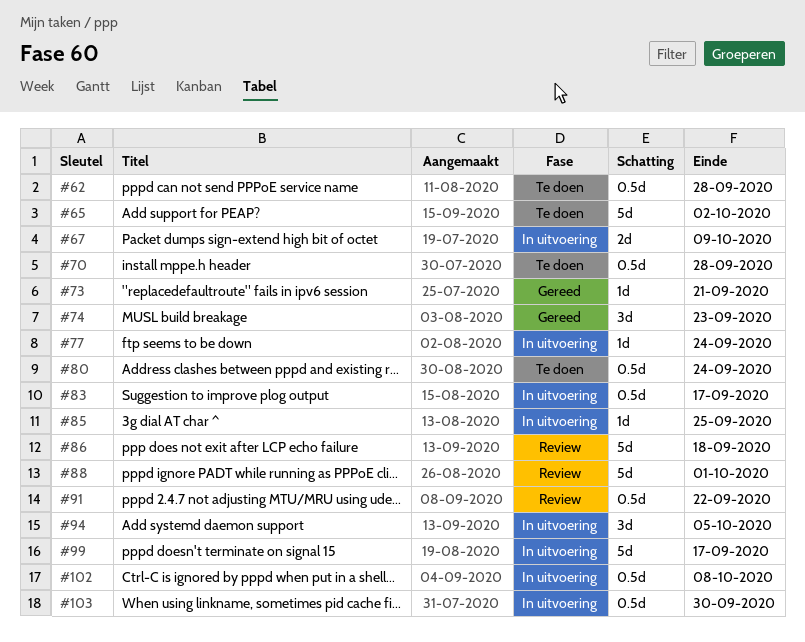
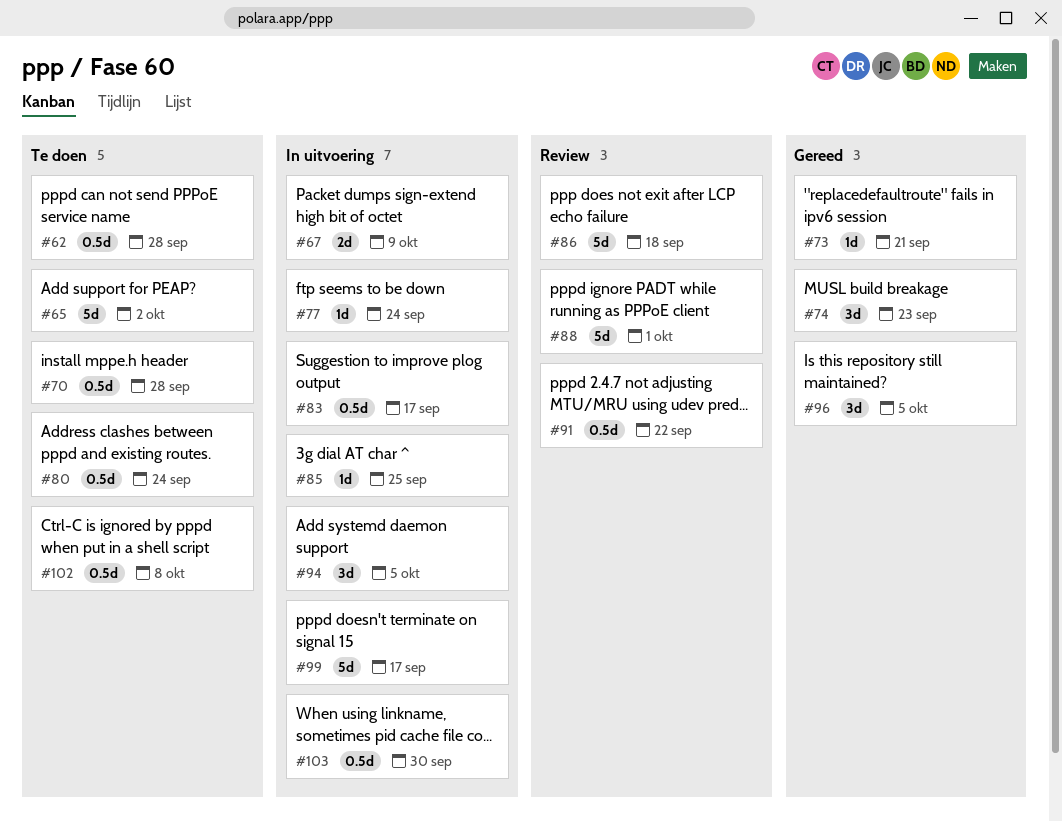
#96: none -> present
#102, status: In uitvoering -> Te doen

